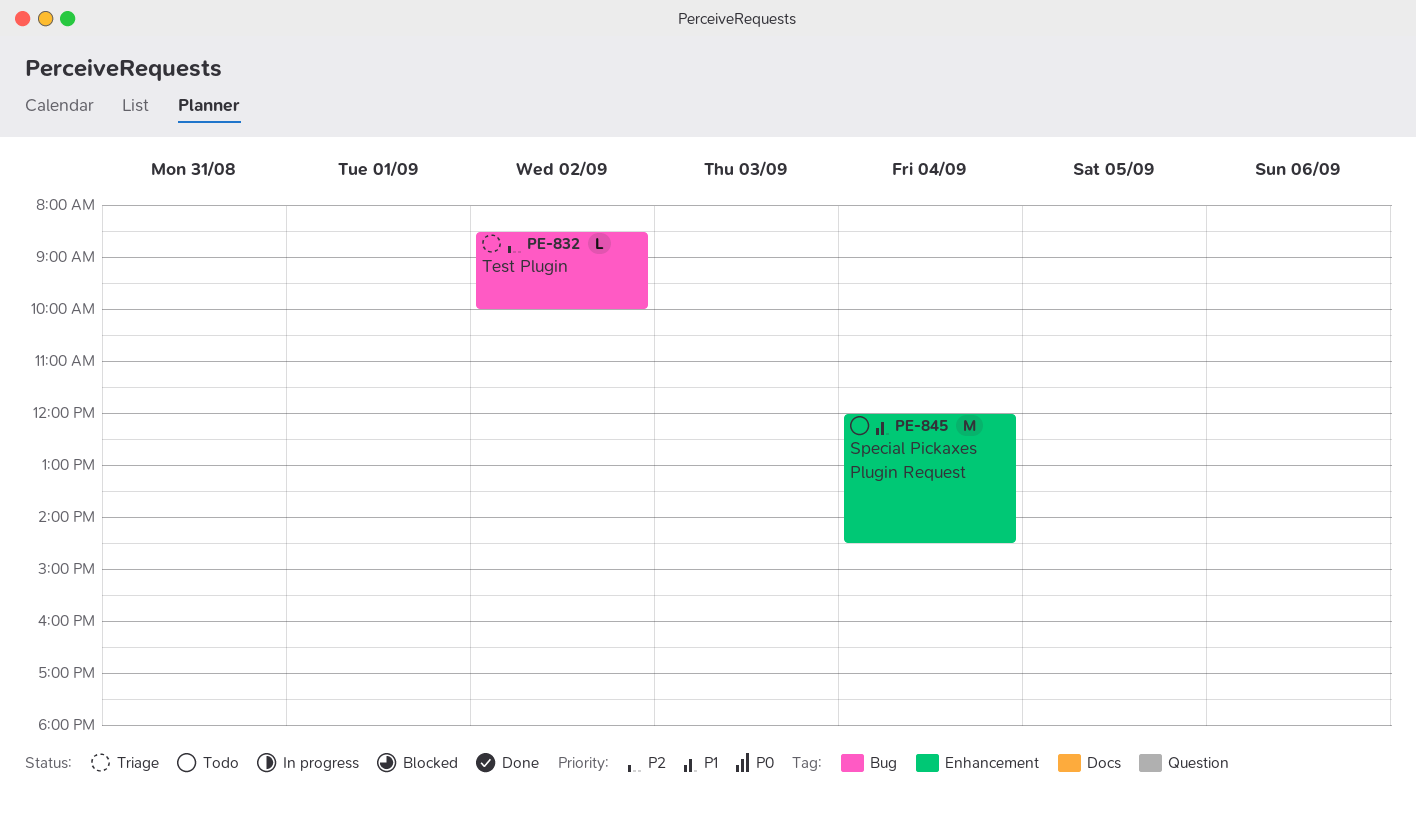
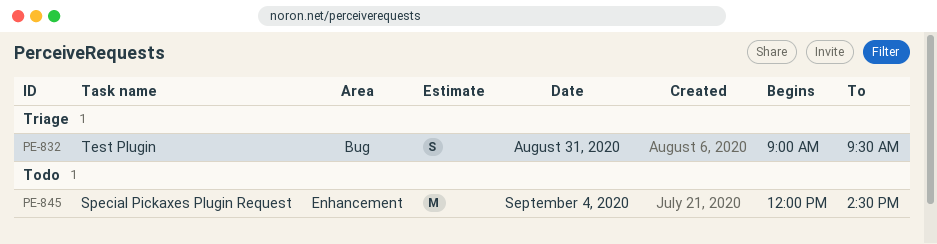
PE-832, estimate: L -> S
PE-832, day: Sep 2 -> Aug 31
PE-832, begins: 08:30 -> 09:00
PE-832, ends: 10:00 -> 09:30

